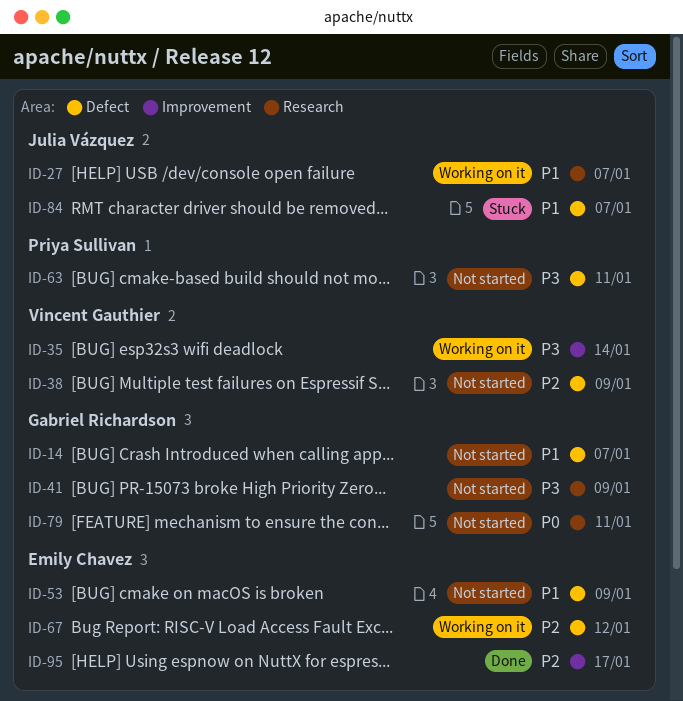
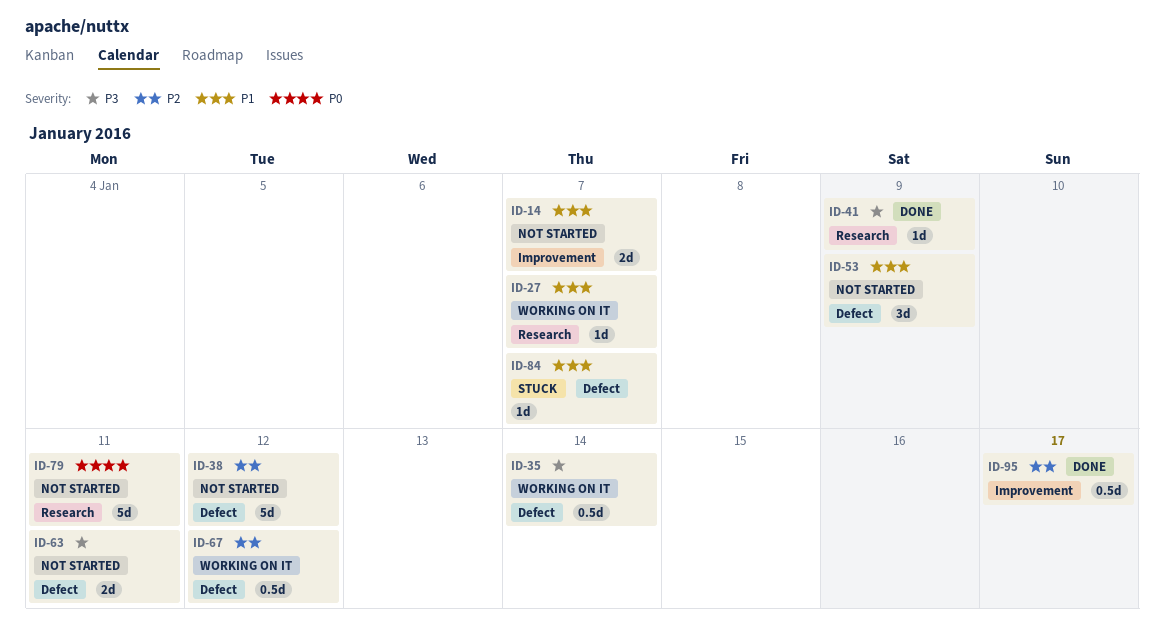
ID-14, label: Defect -> Improvement
ID-35, label: Improvement -> Defect
ID-38, due: Jan 9 -> Jan 12
ID-41, status: Not started -> Done

